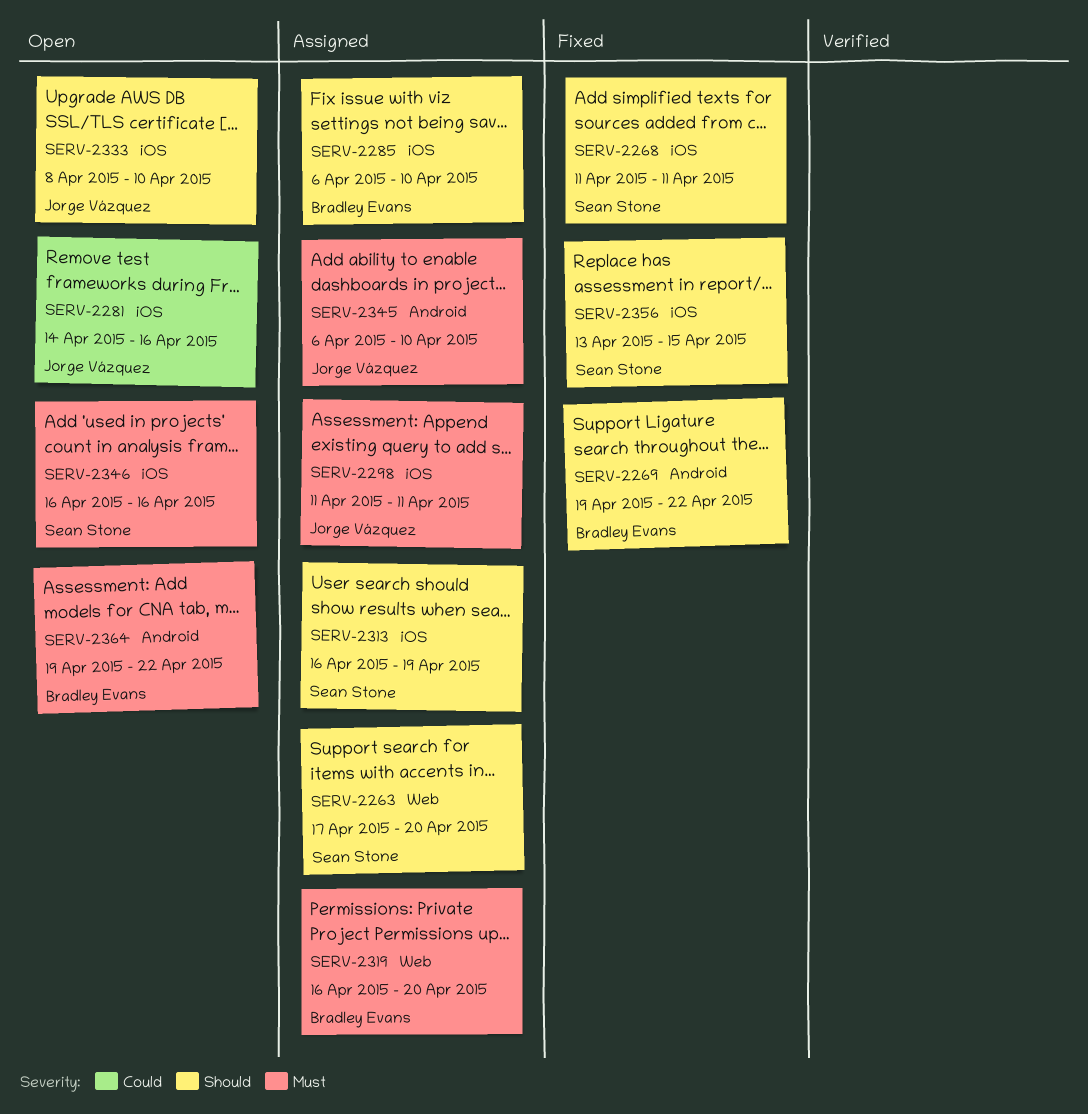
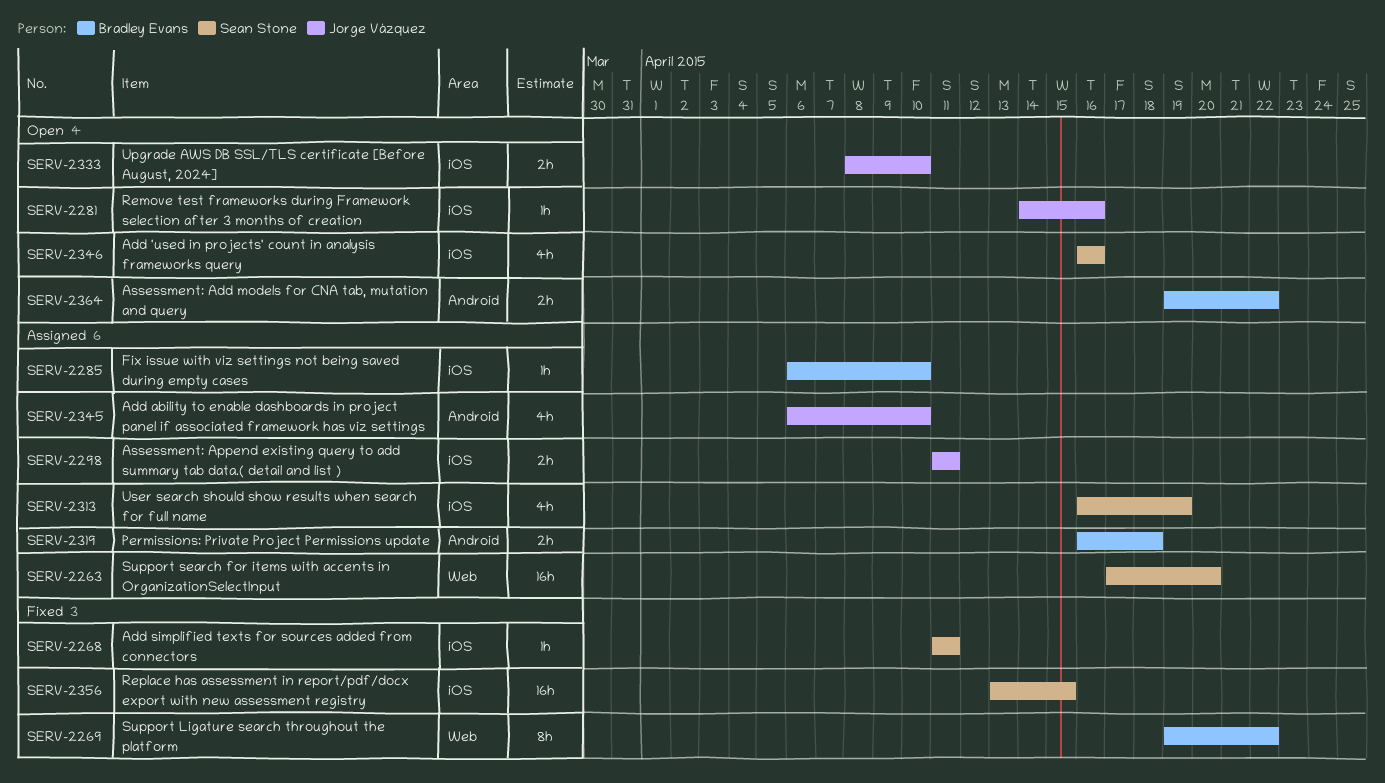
SERV-2269, label: Android -> Web
SERV-2319, label: Web -> Android
SERV-2319, due: Apr 20 -> Apr 18

